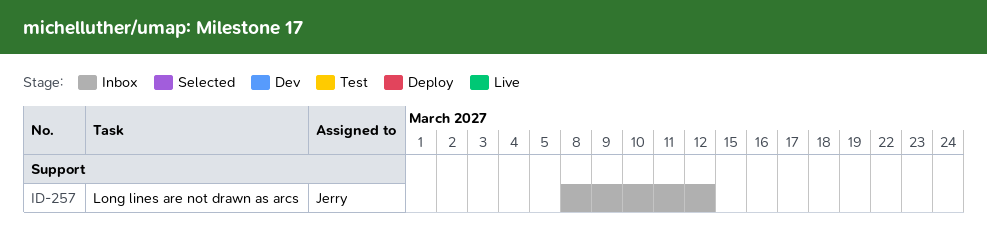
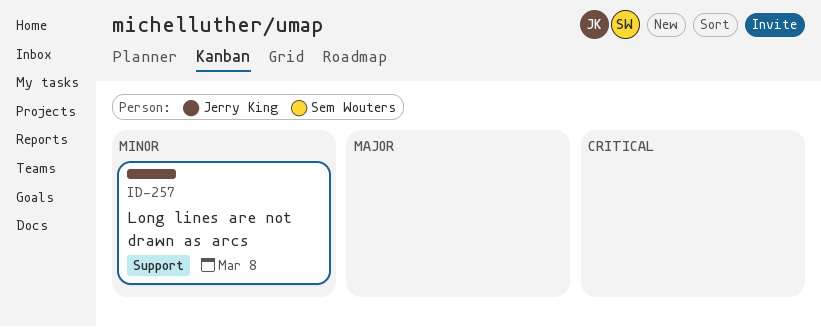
ID-257, due: Mar 12 -> Mar 8

